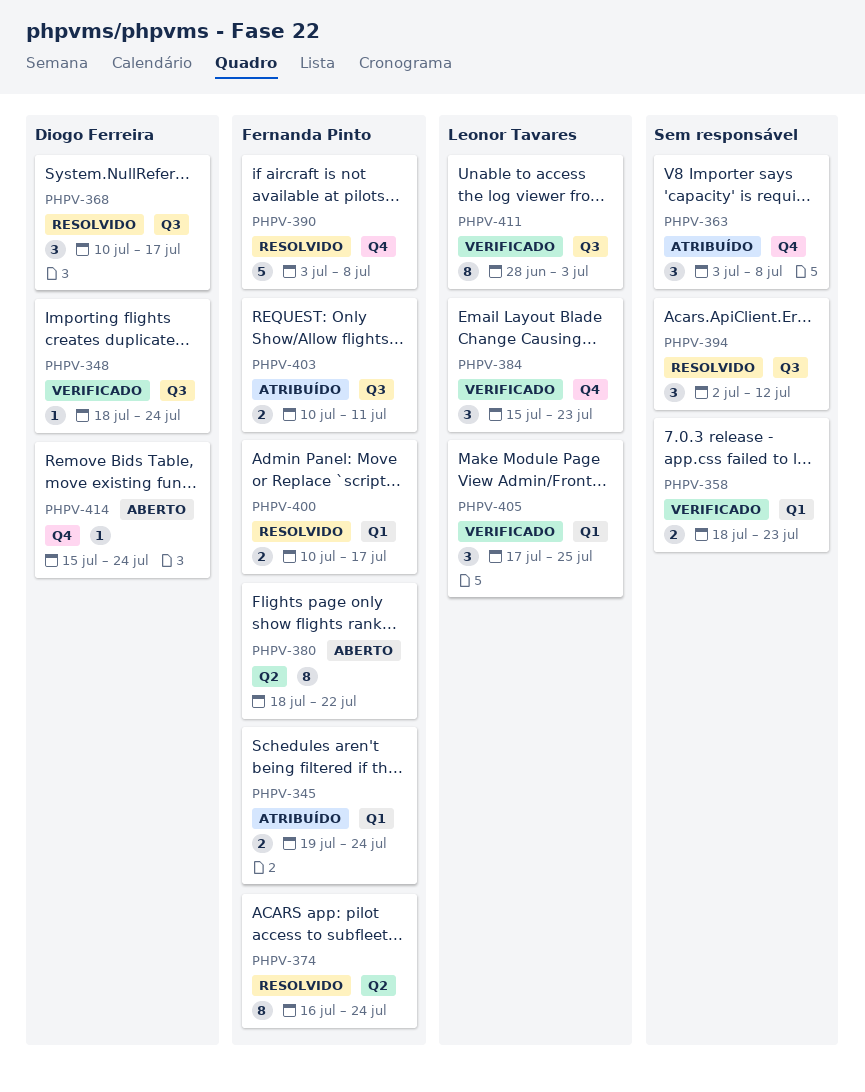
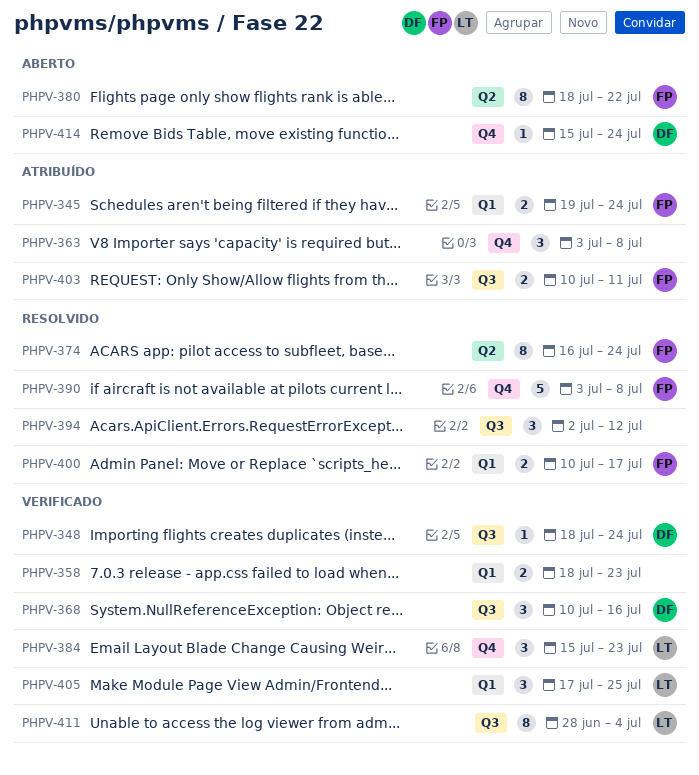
PHPV-368, status: Resolvido -> Verificado
PHPV-368, due: Jul 17 -> Jul 16
PHPV-411, due: Jul 3 -> Jul 4

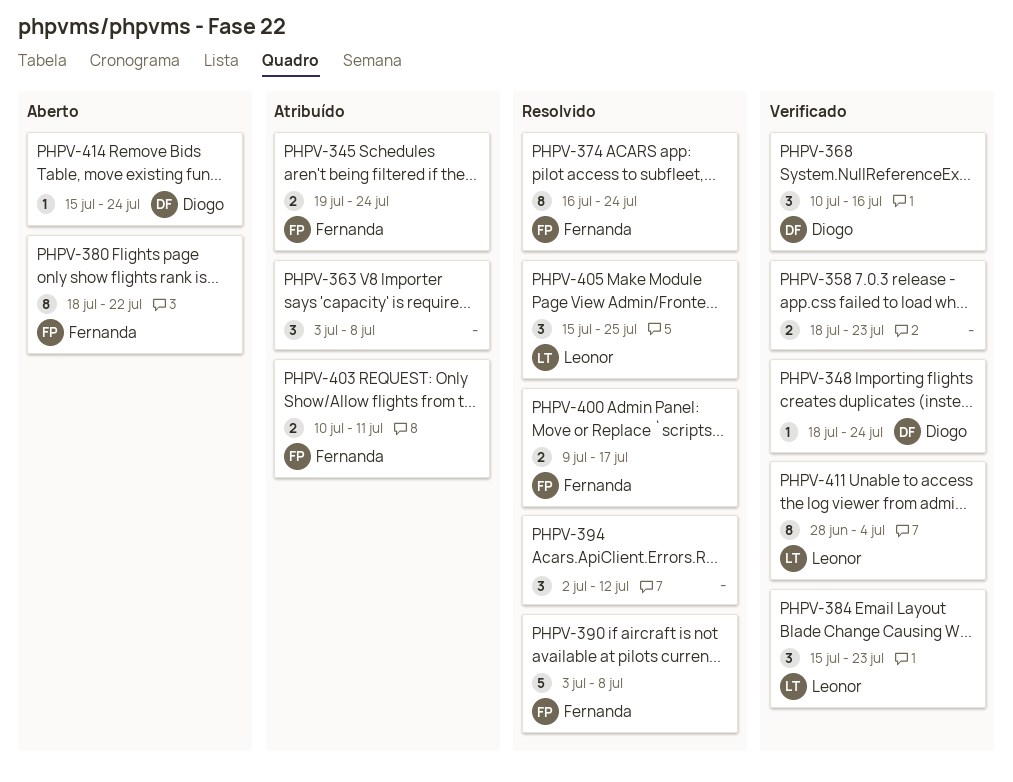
PHPV-400, start: Jul 10 -> Jul 9
PHPV-405, status: Verificado -> Resolvido
PHPV-405, start: Jul 17 -> Jul 15

